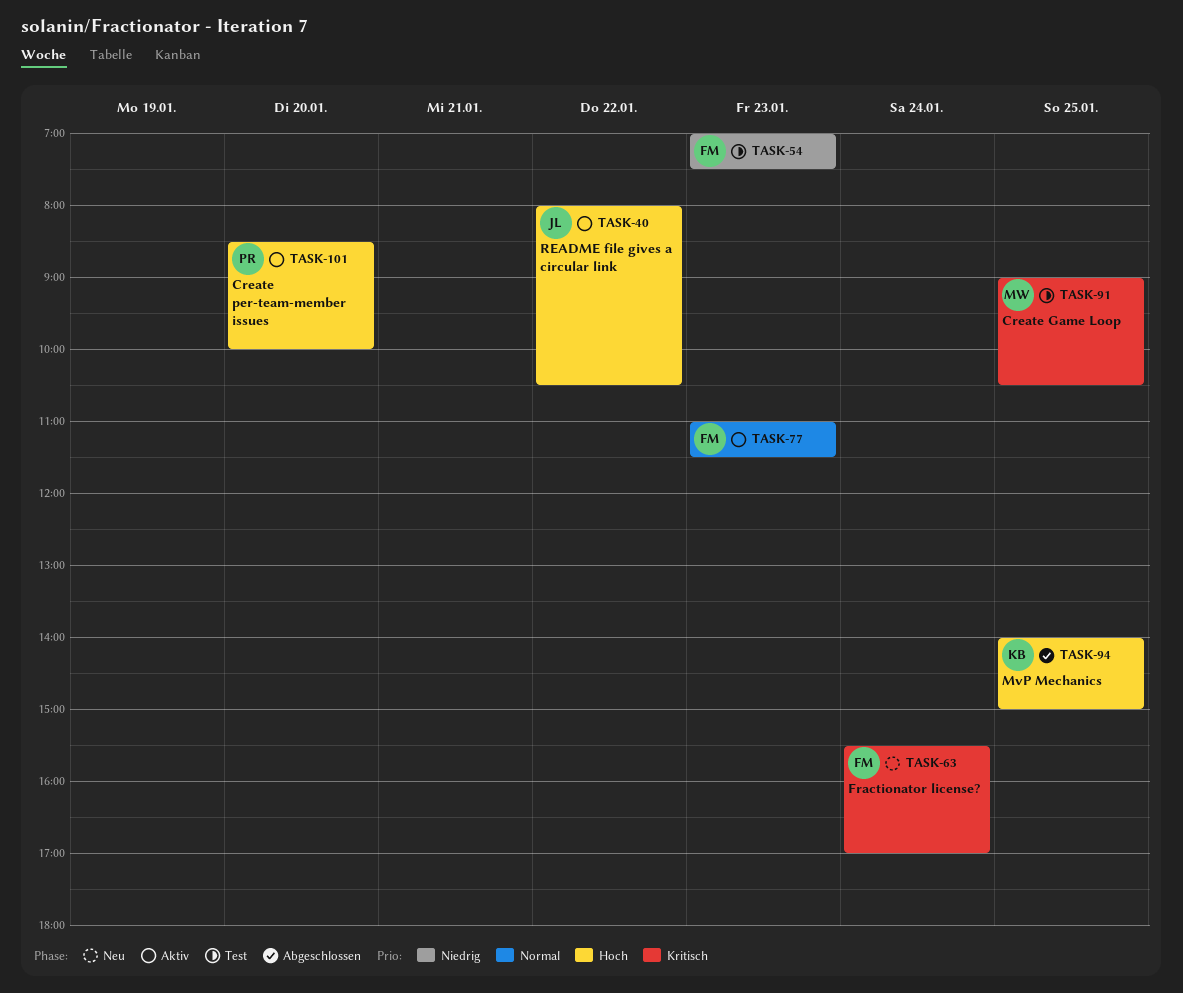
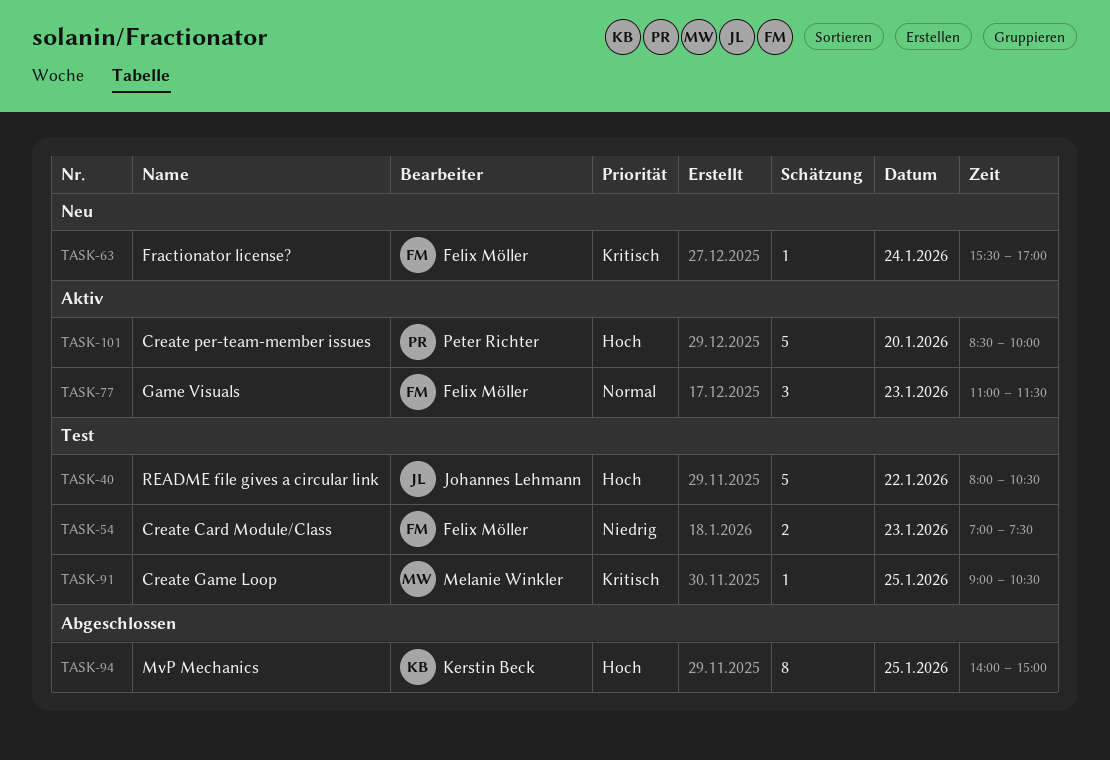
TASK-40, status: Aktiv -> Test

